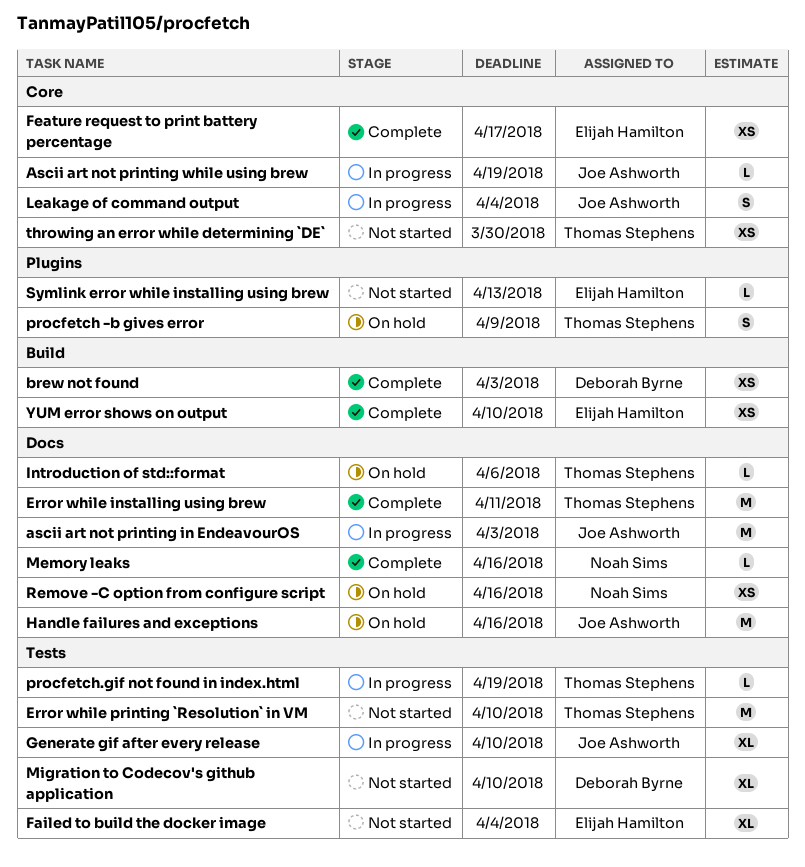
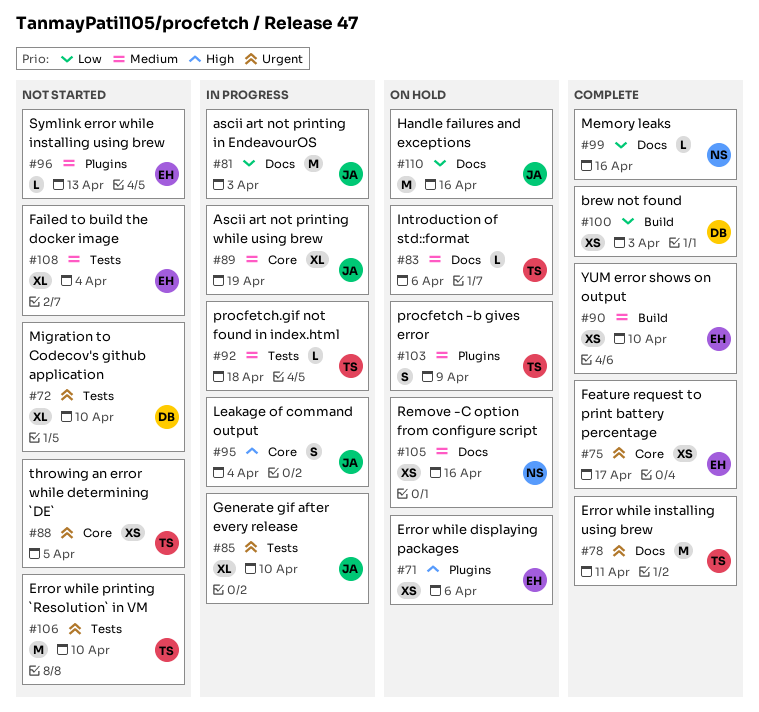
Ascii art not printing while using brew, estimate: L -> XL
Error while displaying packages: none -> present
procfetch.gif not found in index.html, due: Apr 19 -> Apr 18
throwing an error while determining `DE`, due: Mar 30 -> Apr 5

